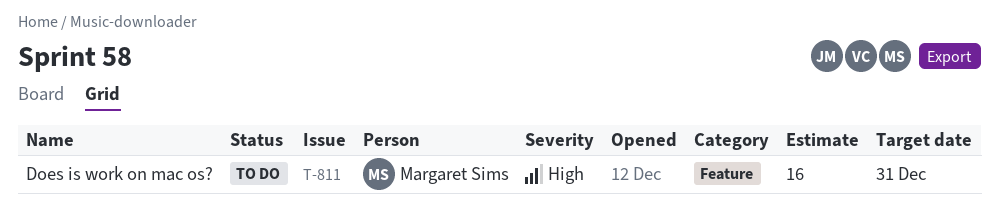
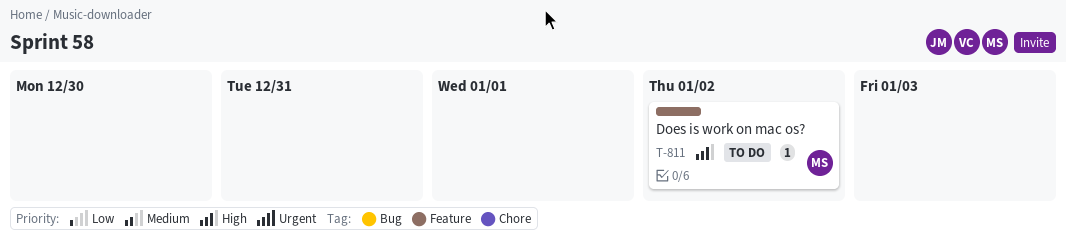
T-811, estimate: 16 -> 1
T-811, due: Dec 31 -> Jan 2

